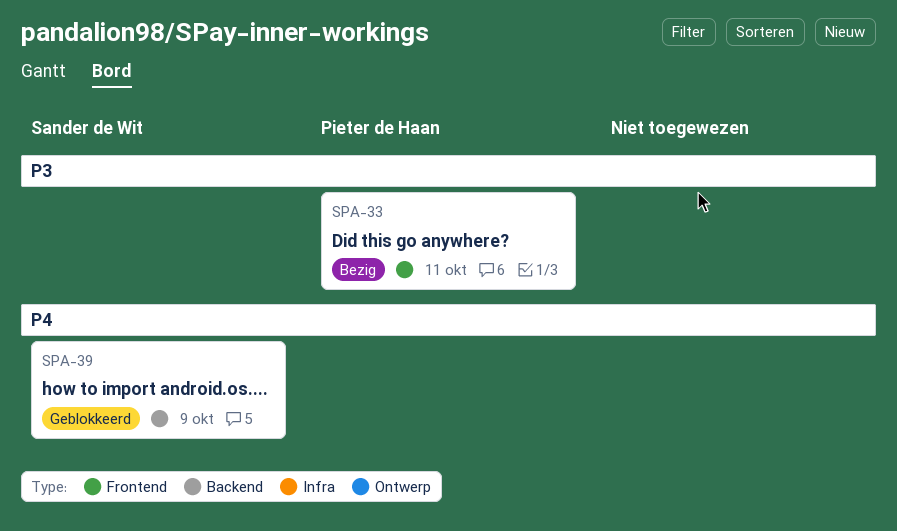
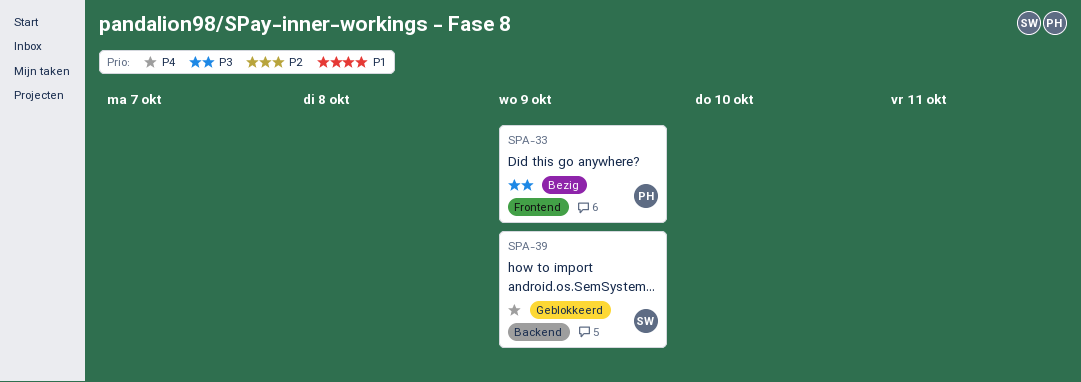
SPA-33, due: Oct 11 -> Oct 9

